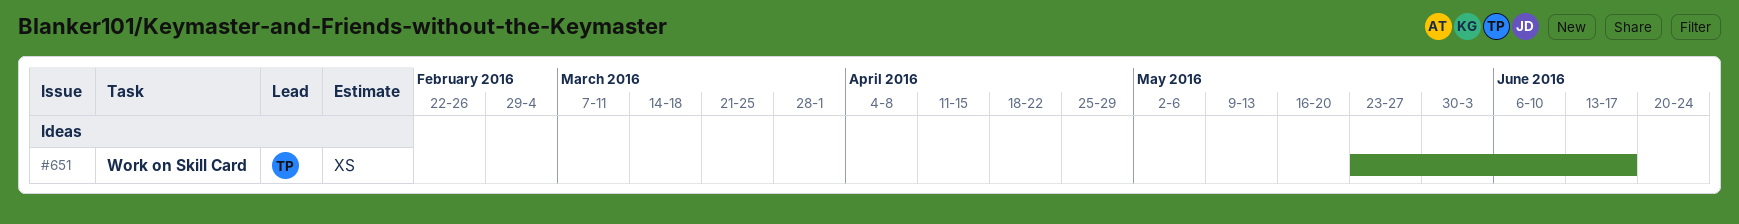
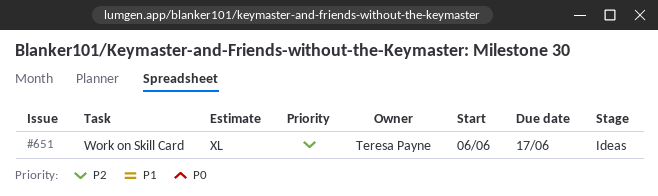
#651, estimate: XS -> XL
#651, start: May 23 -> Jun 6

